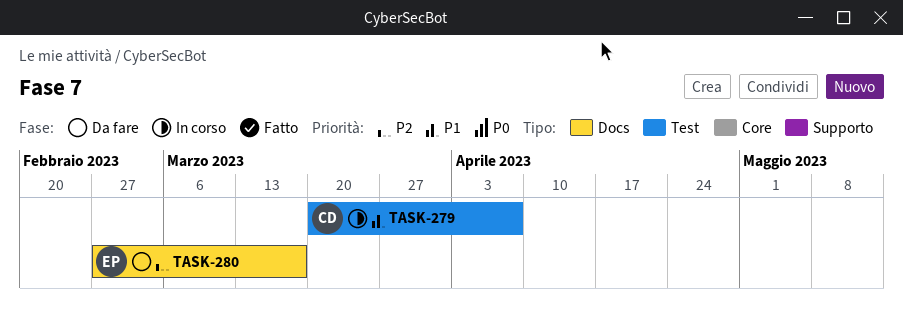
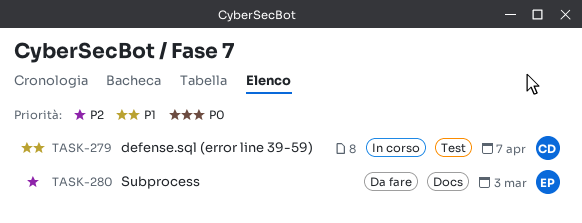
TASK-280, due: Mar 17 -> Mar 3

